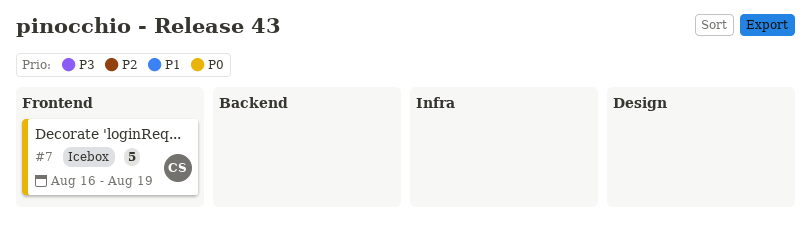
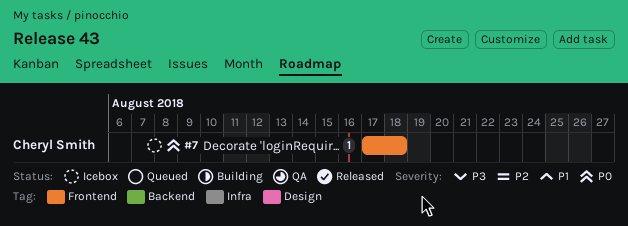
#7, estimate: 5 -> 1
#7, start: Aug 16 -> Aug 17
#7, due: Aug 19 -> Aug 18

